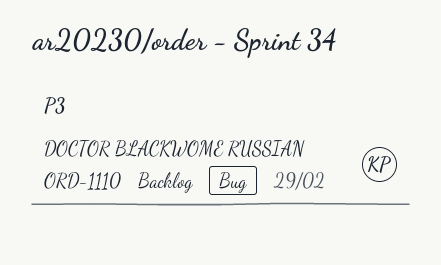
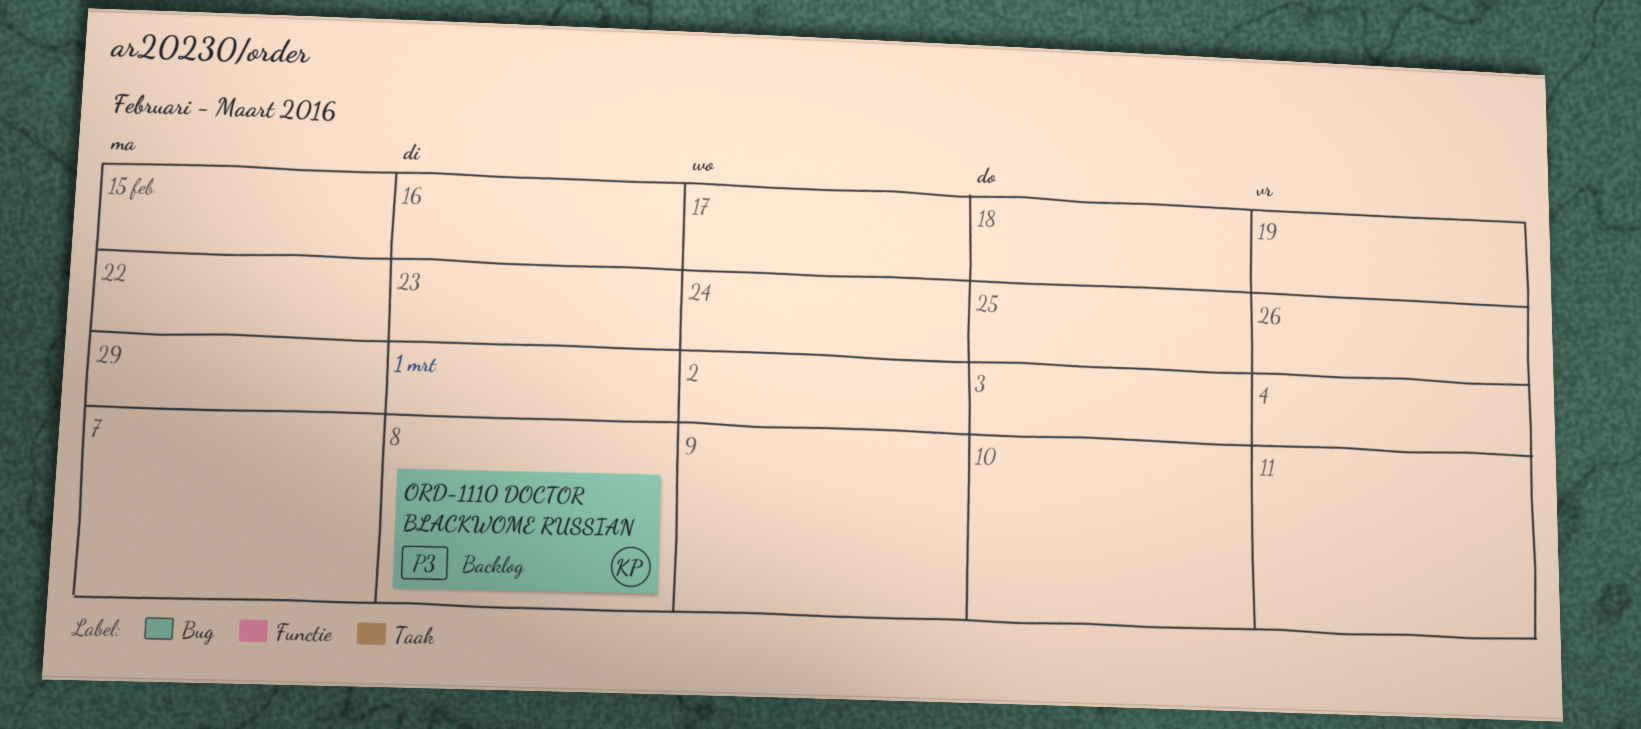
ORD-1110, due: Feb 29 -> Mar 8

